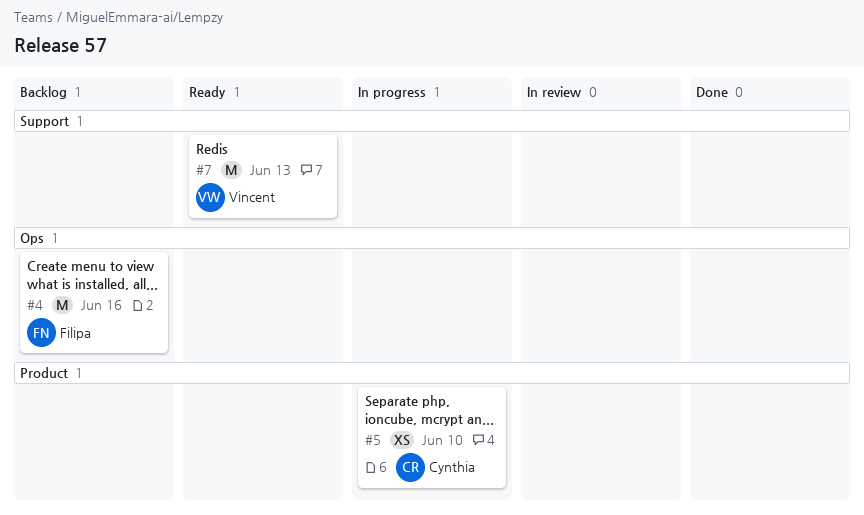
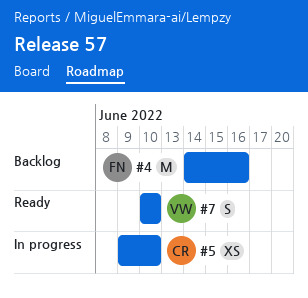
#7, estimate: M -> S
#7, due: Jun 13 -> Jun 10

